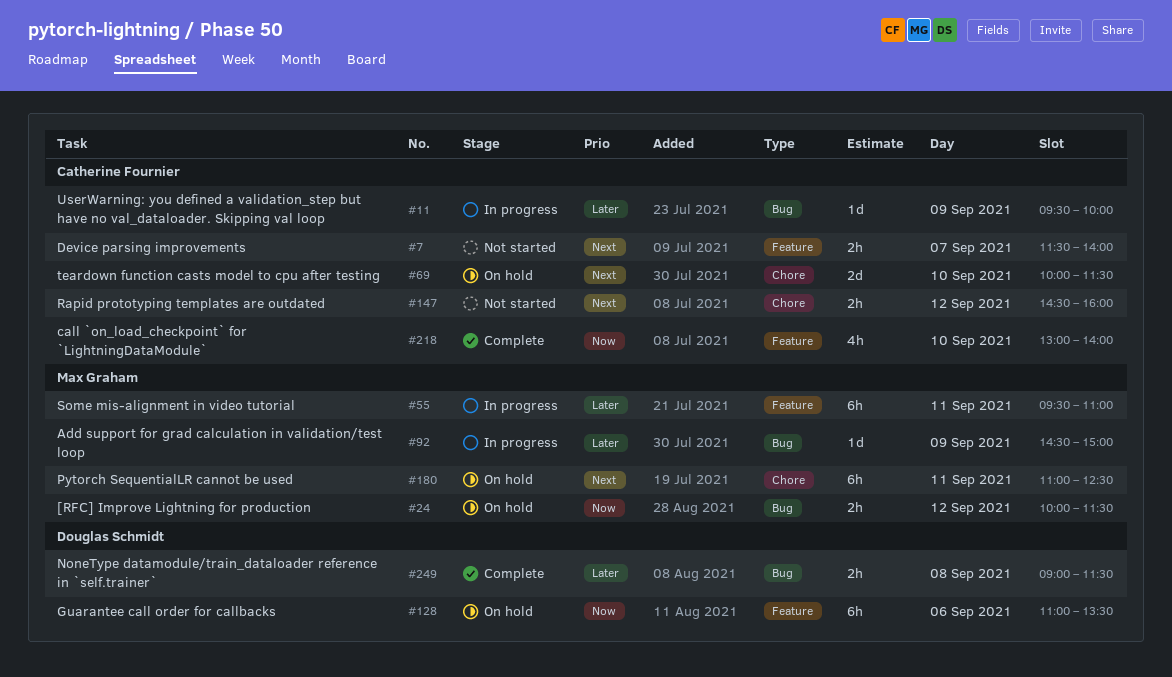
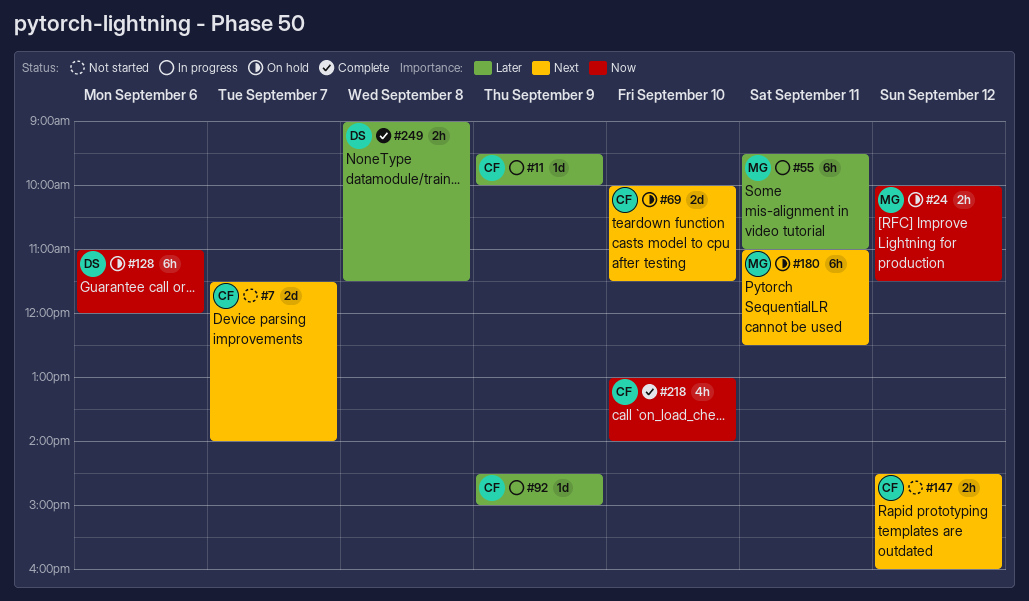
#7, estimate: 2h -> 2d
#92, owner: Max Graham -> Catherine Fournier
#128, ends: 13:30 -> 12:00

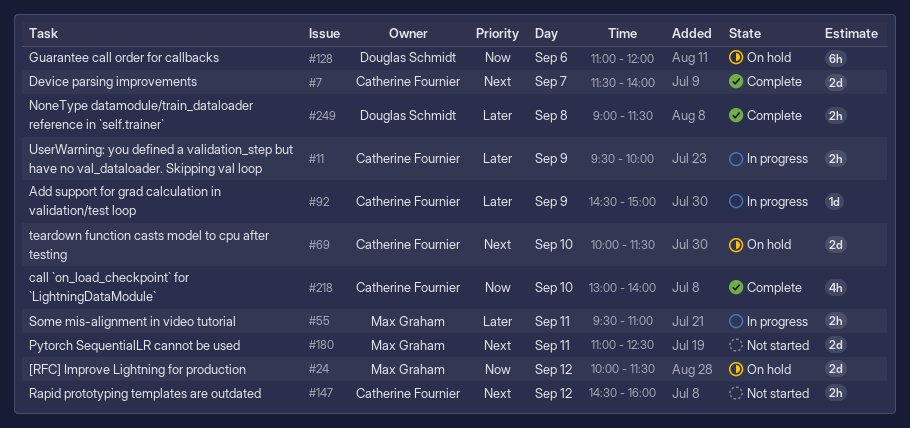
#7, status: Not started -> Complete
#11, estimate: 1d -> 2h
#24, estimate: 2h -> 2d
#55, estimate: 6h -> 2h
#180, status: On hold -> Not started
#180, estimate: 6h -> 2d

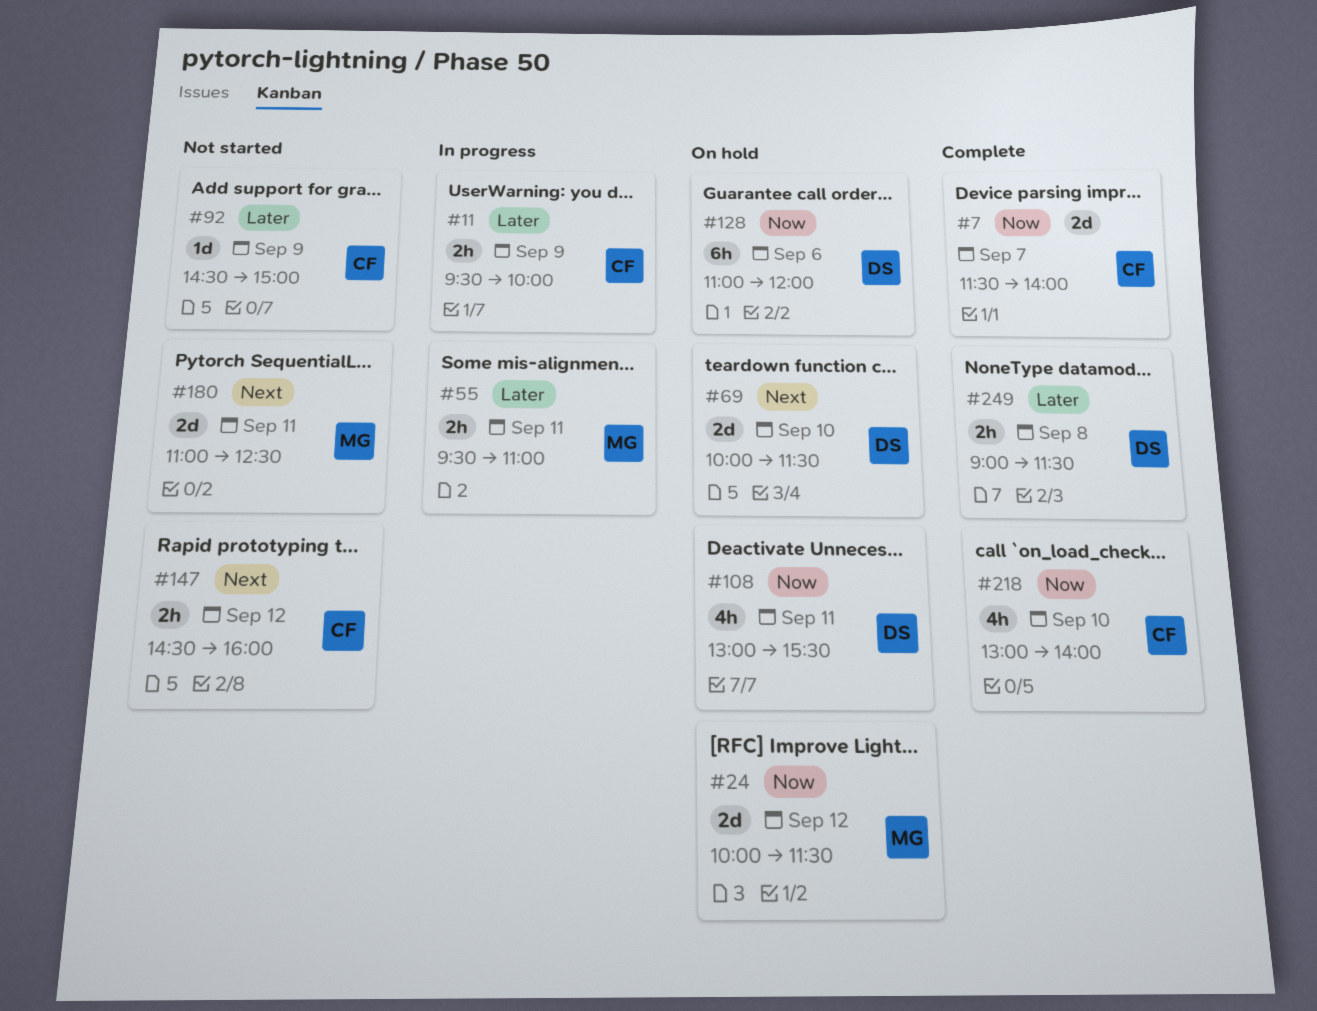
#7, priority: Next -> Now
#69, owner: Catherine Fournier -> Douglas Schmidt
#92, status: In progress -> Not started
#108: none -> present

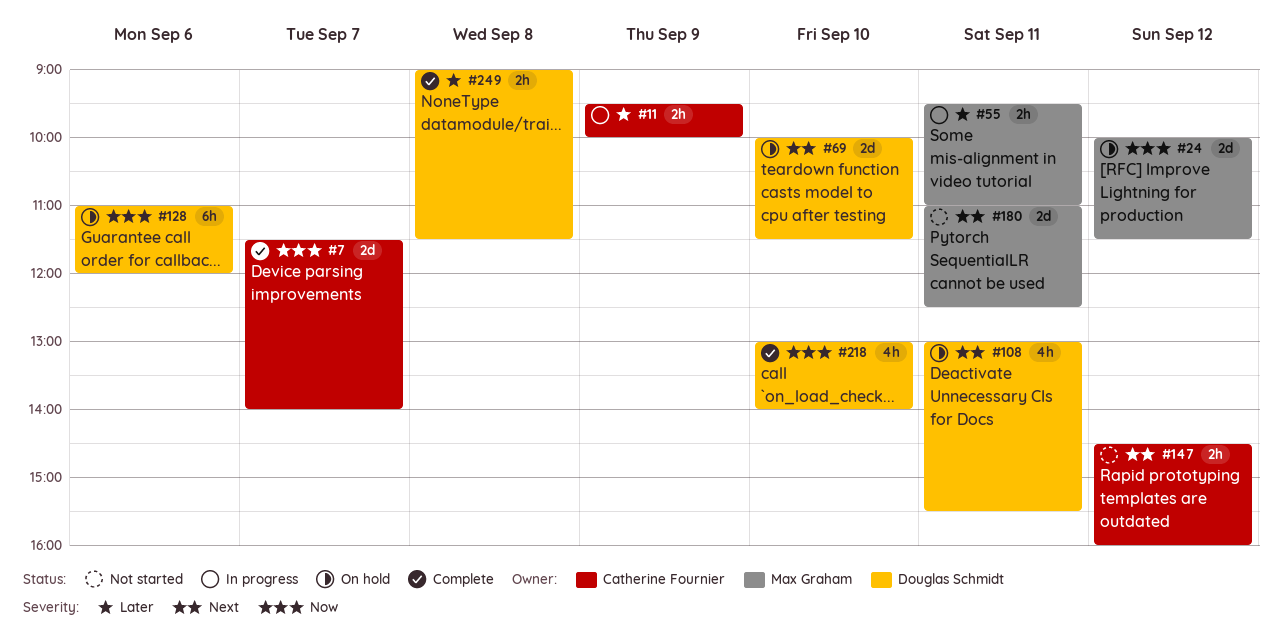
#92: present -> none
#108, priority: Now -> Next
#218, owner: Catherine Fournier -> Douglas Schmidt

